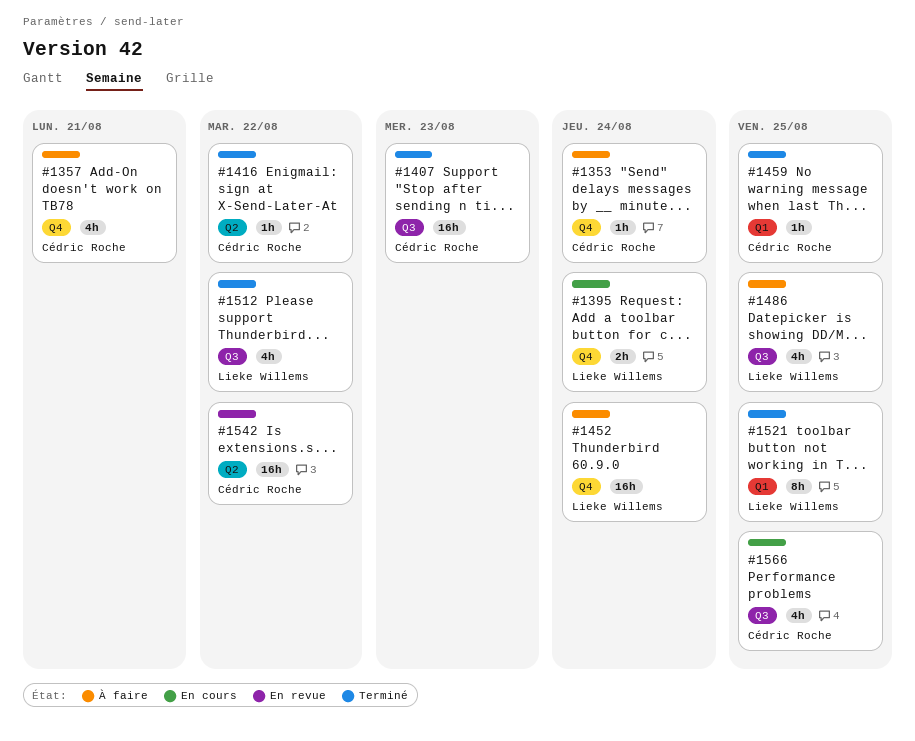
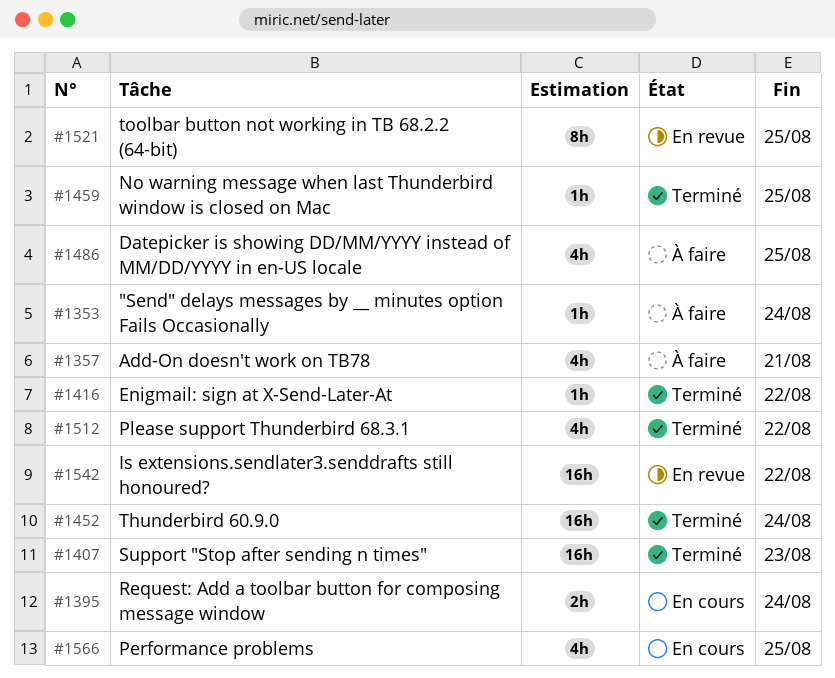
#1452, status: À faire -> Terminé
#1521, status: Terminé -> En revue

